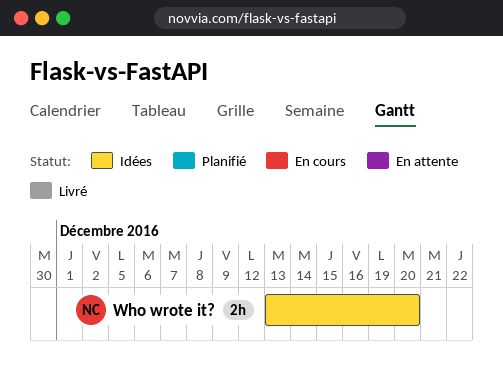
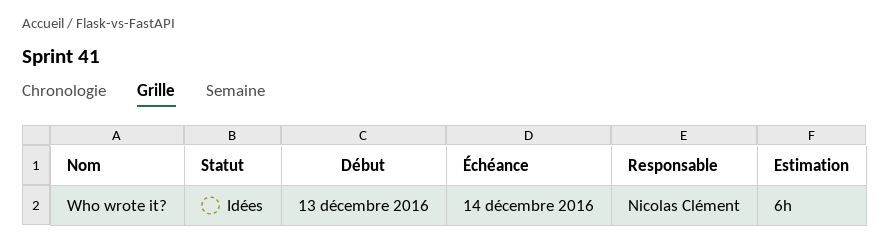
Who wrote it?, estimate: 2h -> 6h
Who wrote it?, due: Dec 20 -> Dec 14

